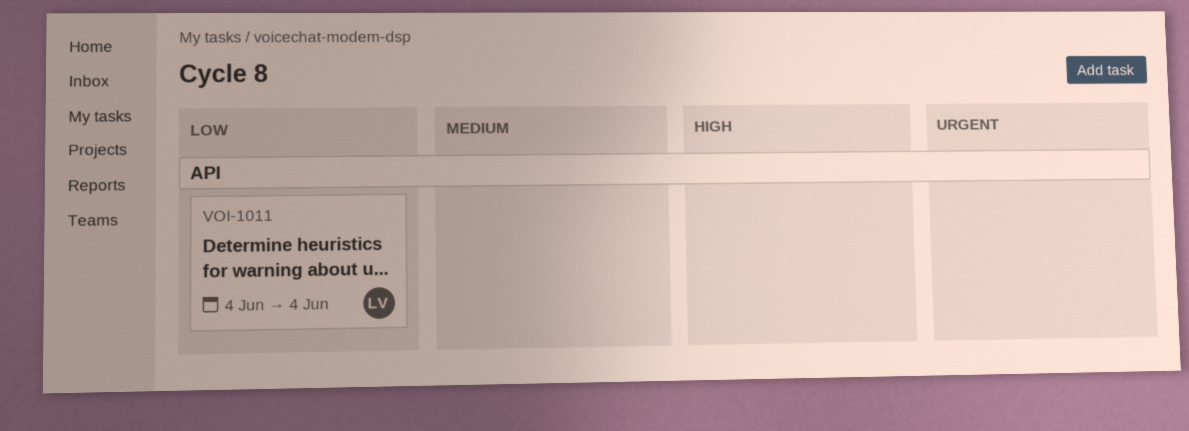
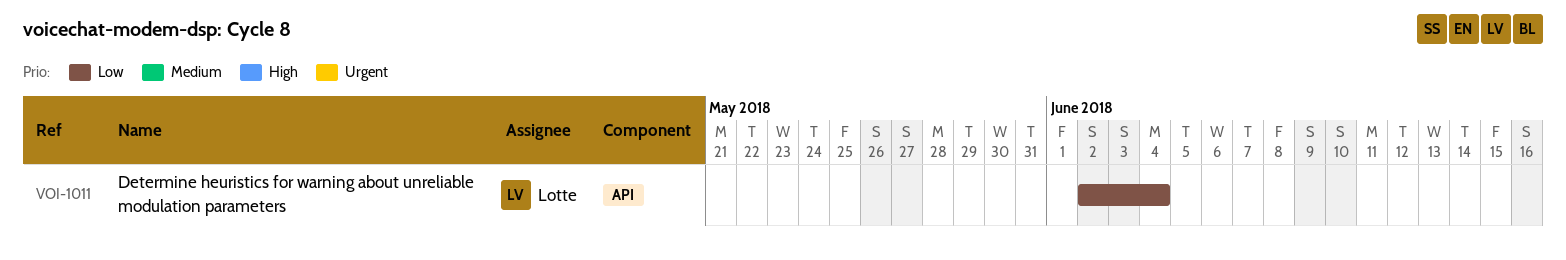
VOI-1011, start: Jun 4 -> Jun 2

